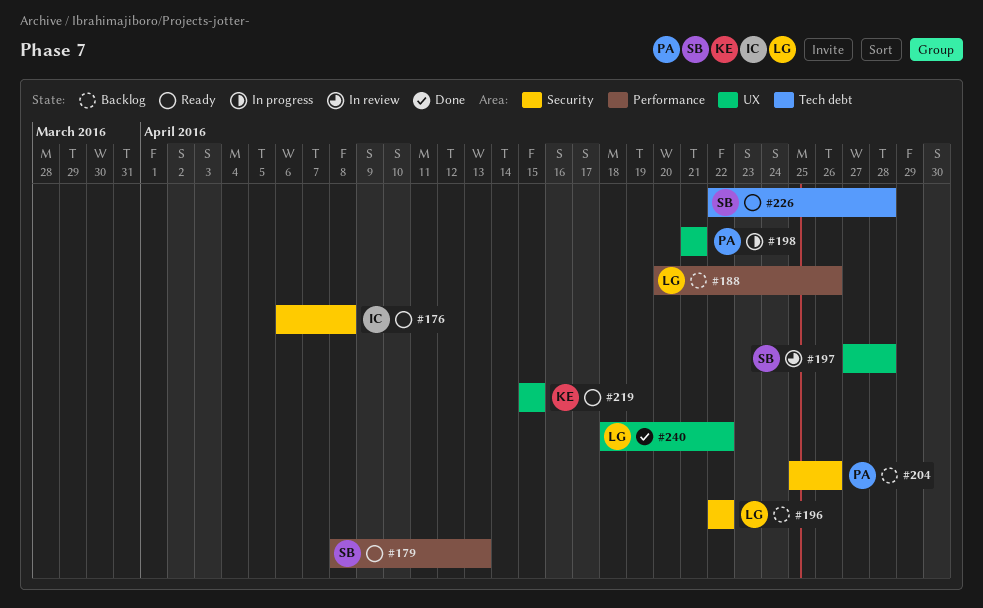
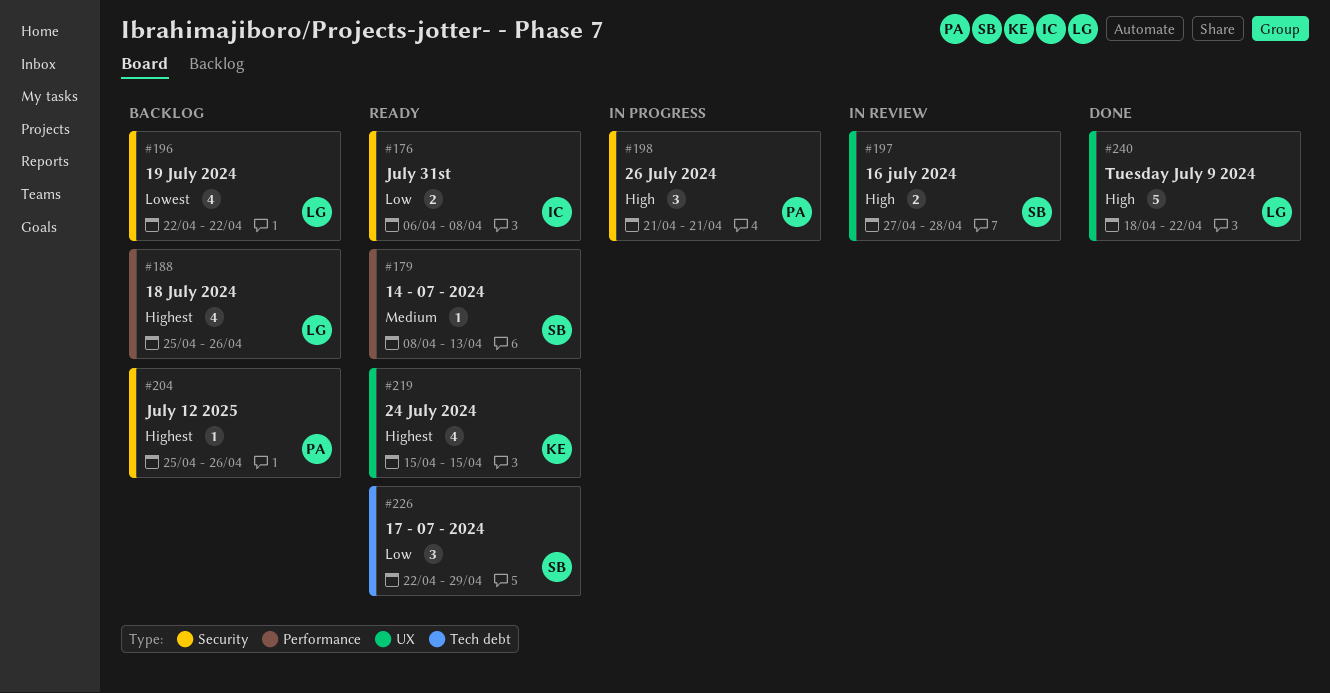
#188, start: Apr 20 -> Apr 25
#198, label: UX -> Security
#226, due: Apr 28 -> Apr 29

